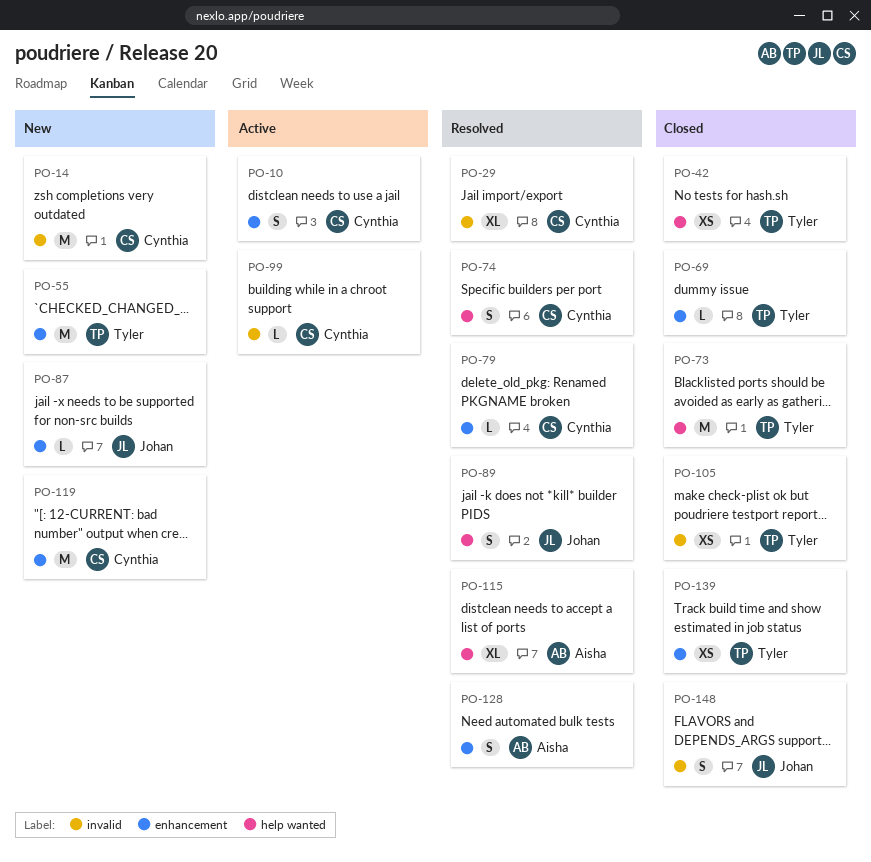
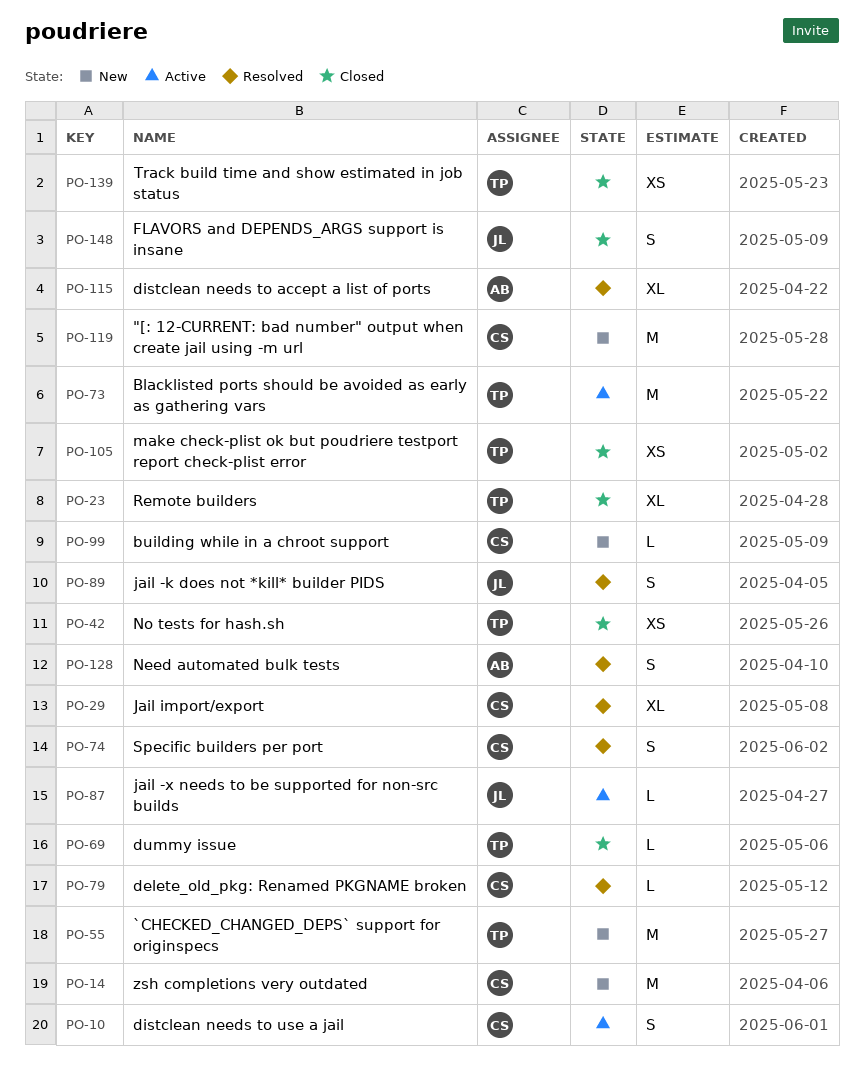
PO-23: none -> present
PO-73, status: Closed -> Active
PO-87, status: New -> Active
PO-99, status: Active -> New

